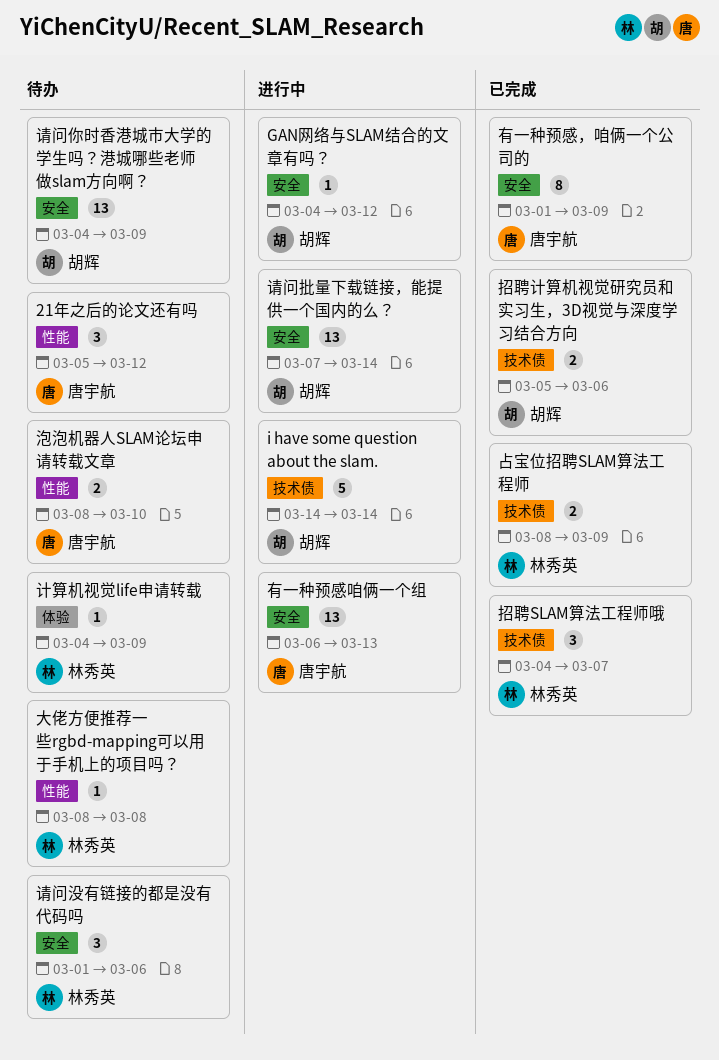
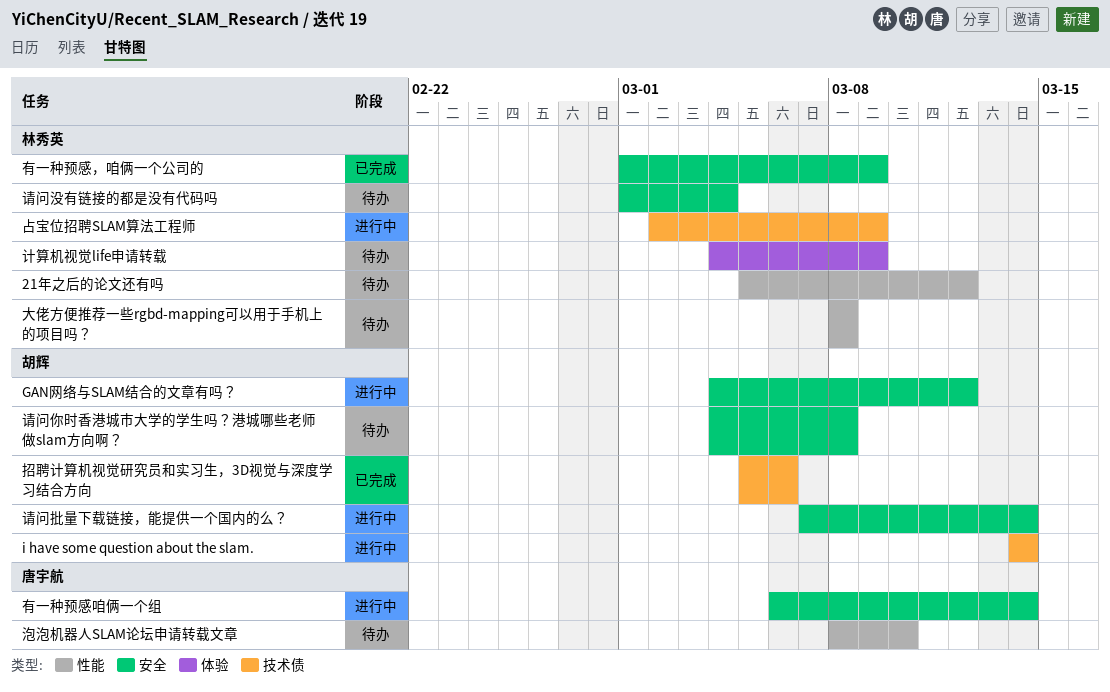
21年之后的论文还有吗, owner: 唐宇航 -> 林秀英
占宝位招聘SLAM算法工程师, status: 已完成 -> 进行中
占宝位招聘SLAM算法工程师, start: Mar 8 -> Mar 2
招聘SLAM算法工程师哦: present -> none
有一种预感咱俩一个组, due: Mar 13 -> Mar 14
有一种预感，咱俩一个公司的, owner: 唐宇航 -> 林秀英
请问你时香港城市大学的学生吗？港城哪些老师做slam方向啊？, due: Mar 9 -> Mar 8
请问没有链接的都是没有代码吗, due: Mar 6 -> Mar 4

